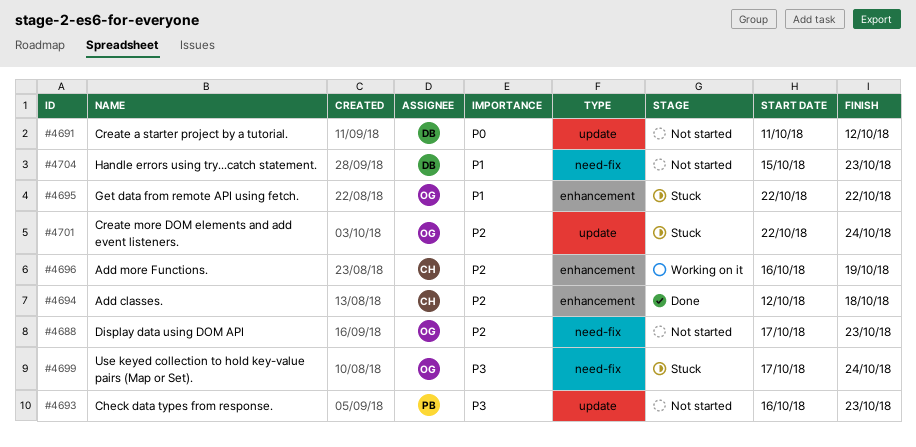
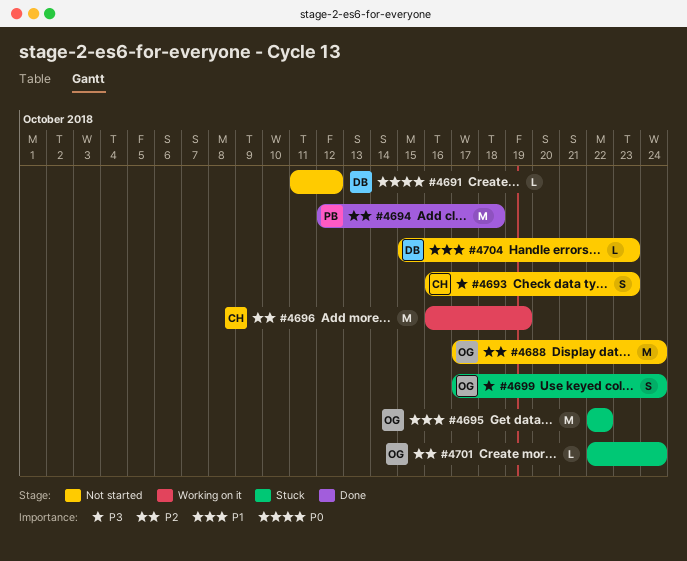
#4688, due: Oct 23 -> Oct 24
#4693, owner: PB -> CH
#4694, owner: CH -> PB

